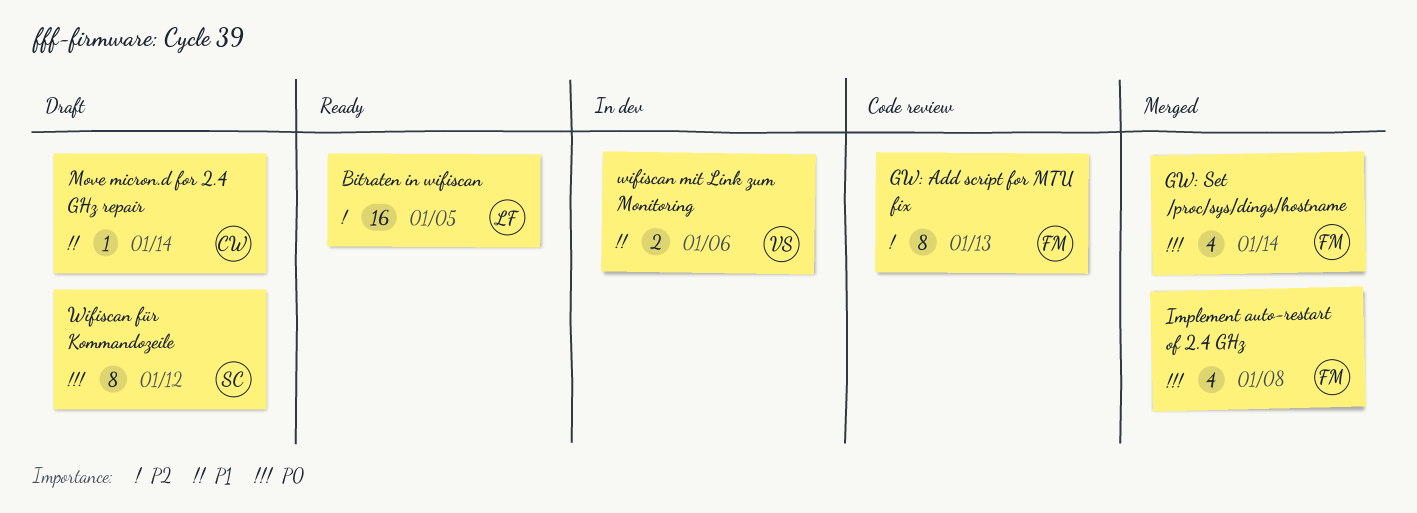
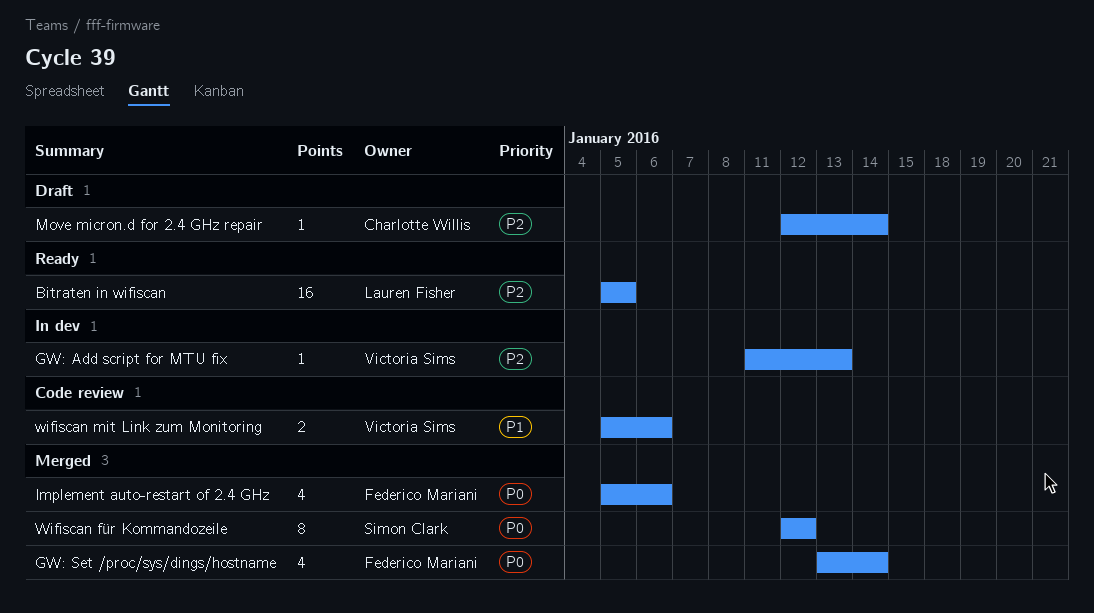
GW: Add script for MTU fix, status: Code review -> In dev
GW: Add script for MTU fix, owner: Federico Mariani -> Victoria Sims
GW: Add script for MTU fix, estimate: 8 -> 1
Implement auto-restart of 2.4 GHz, due: Jan 8 -> Jan 6
Move micron.d for 2.4 GHz repair, priority: P1 -> P2
Wifiscan für Kommandozeile, status: Draft -> Merged
wifiscan mit Link zum Monitoring, status: In dev -> Code review

